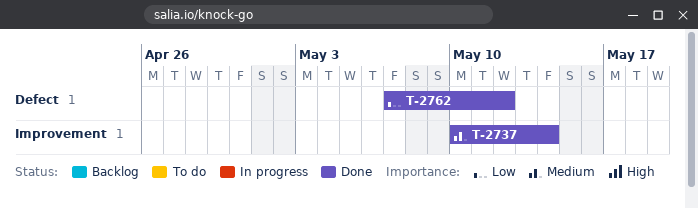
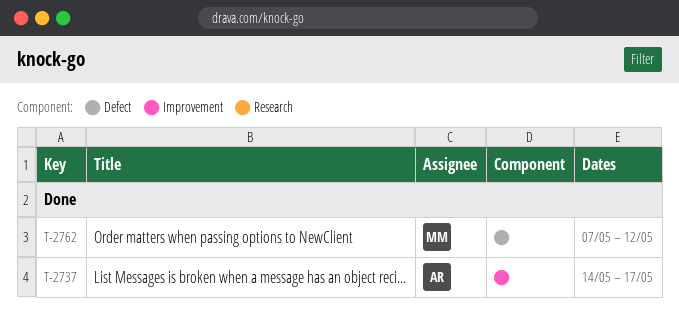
T-2737, start: May 10 -> May 14
T-2737, due: May 14 -> May 17

